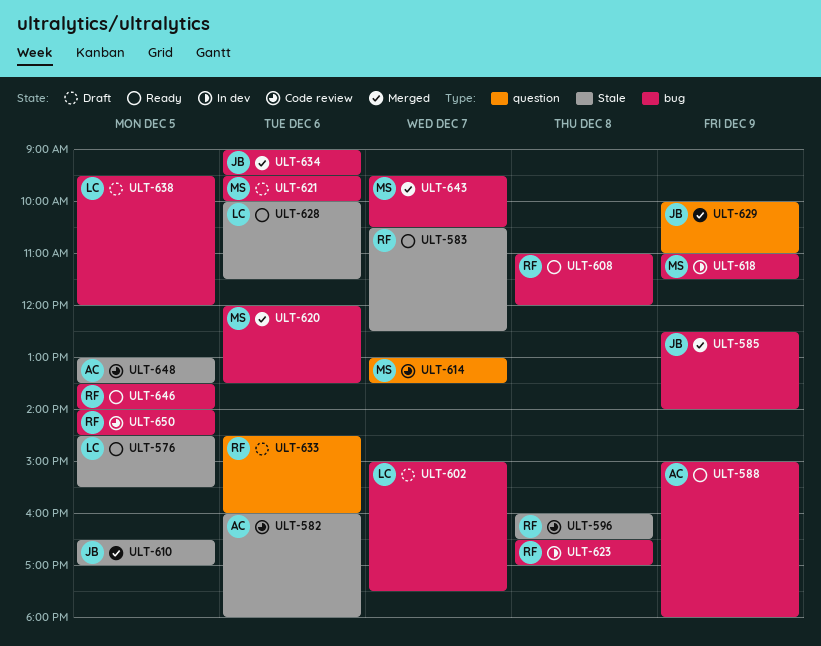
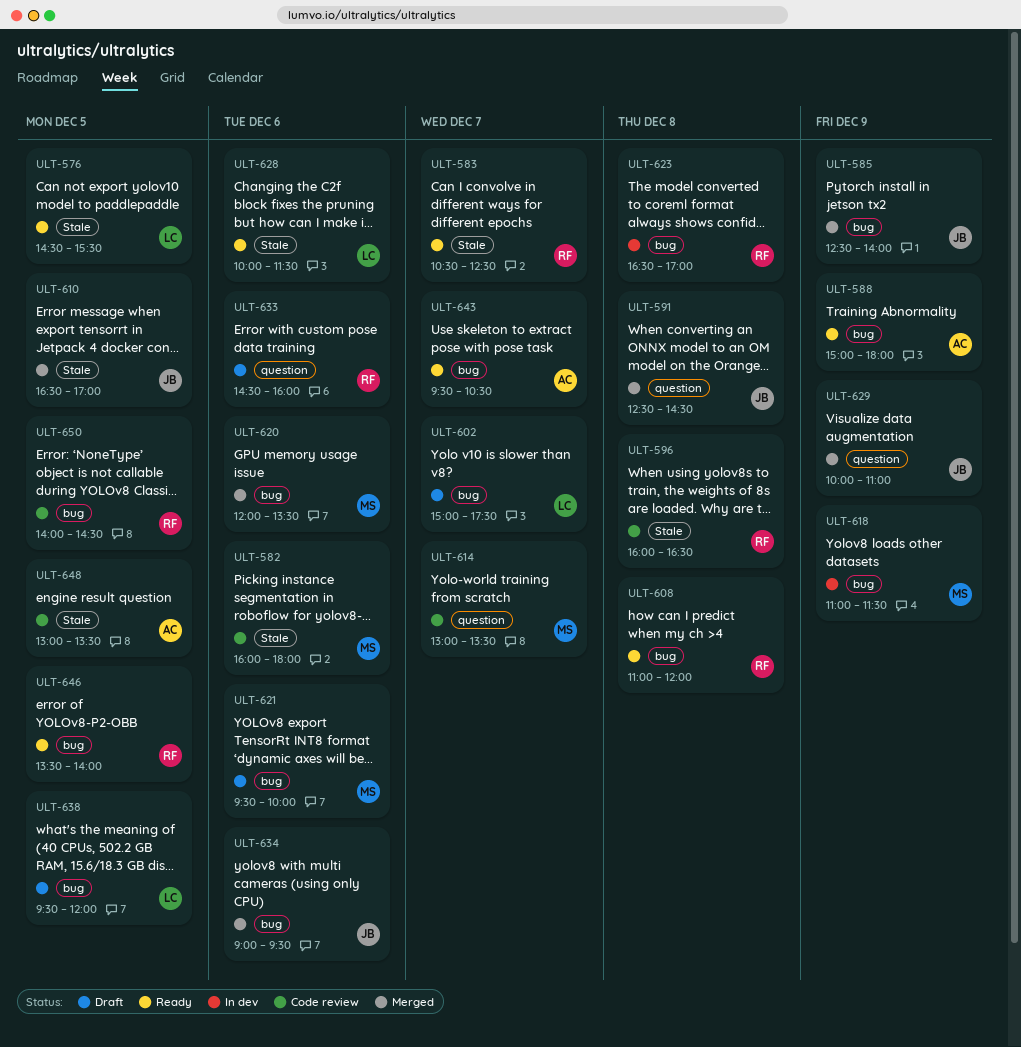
ULT-582, owner: AC -> MS
ULT-591: none -> present
ULT-643, status: Merged -> Ready
ULT-643, owner: MS -> AC

